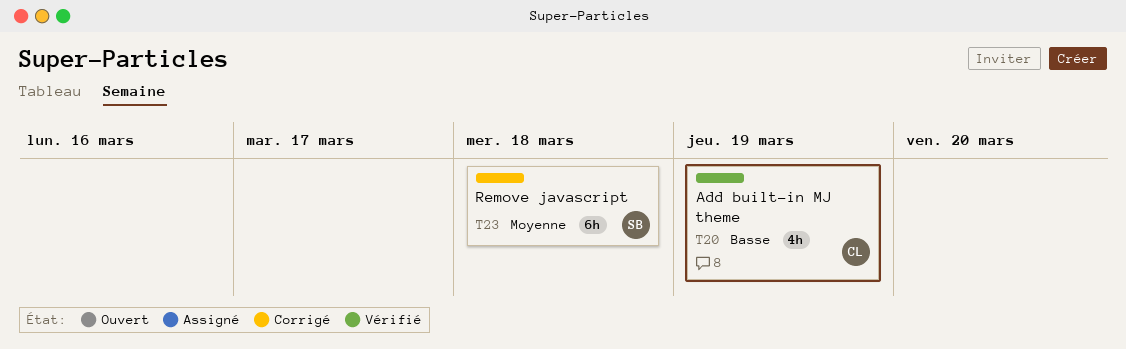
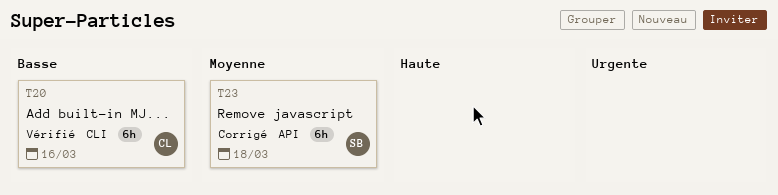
T20, estimate: 4h -> 6h
T20, due: Mar 19 -> Mar 16

